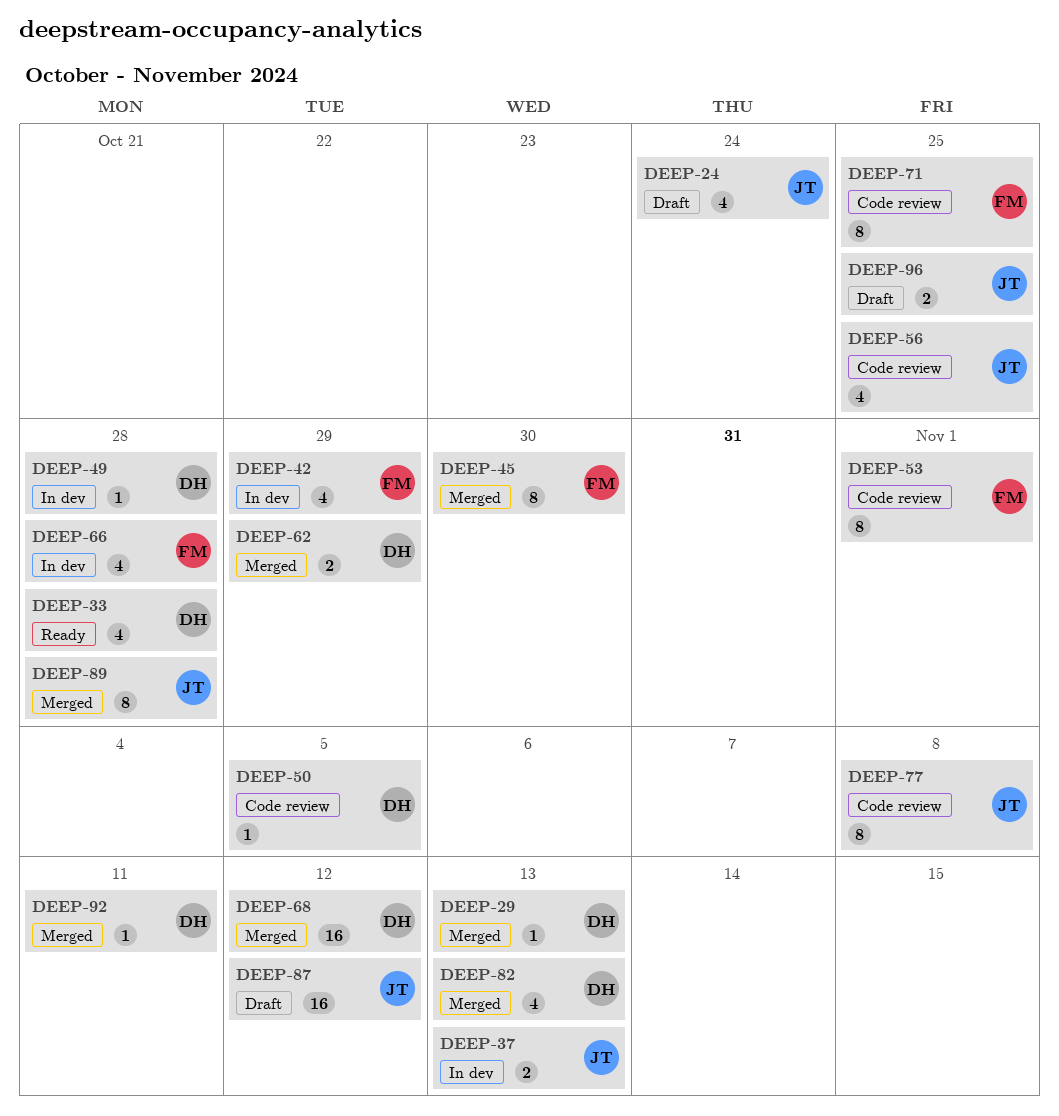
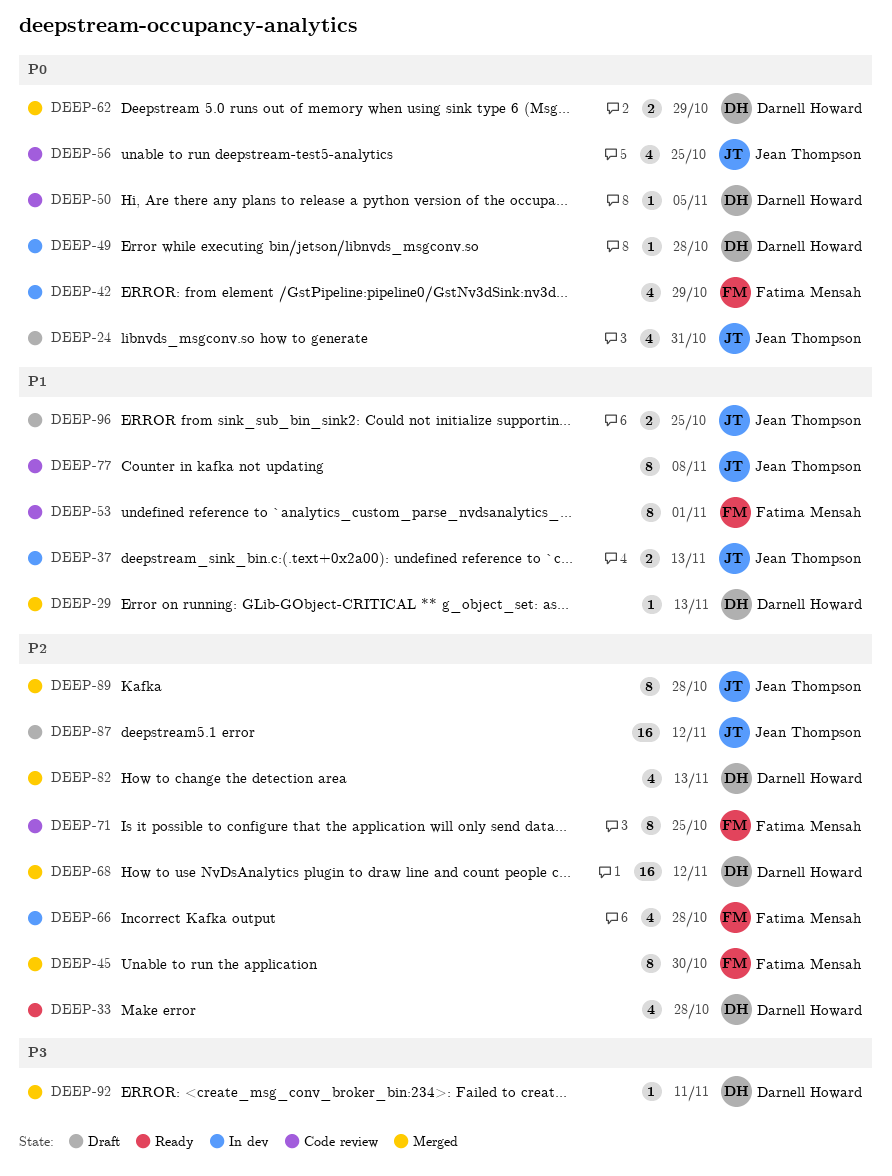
DEEP-24, due: Oct 24 -> Oct 31

